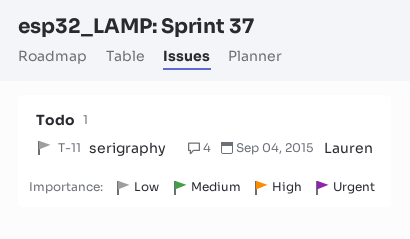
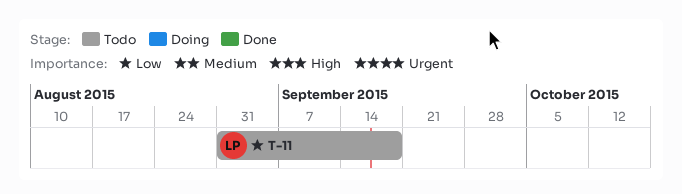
T-11, due: Sep 4 -> Sep 18

